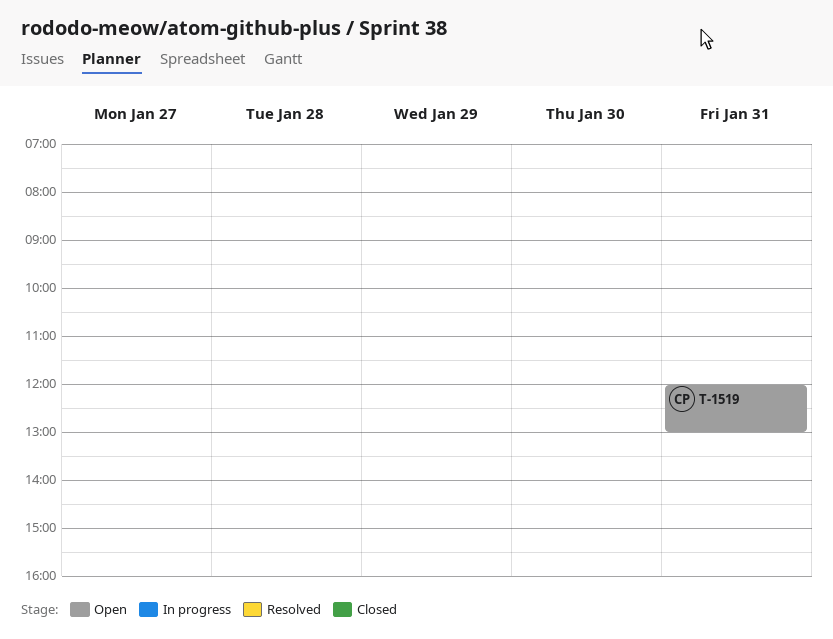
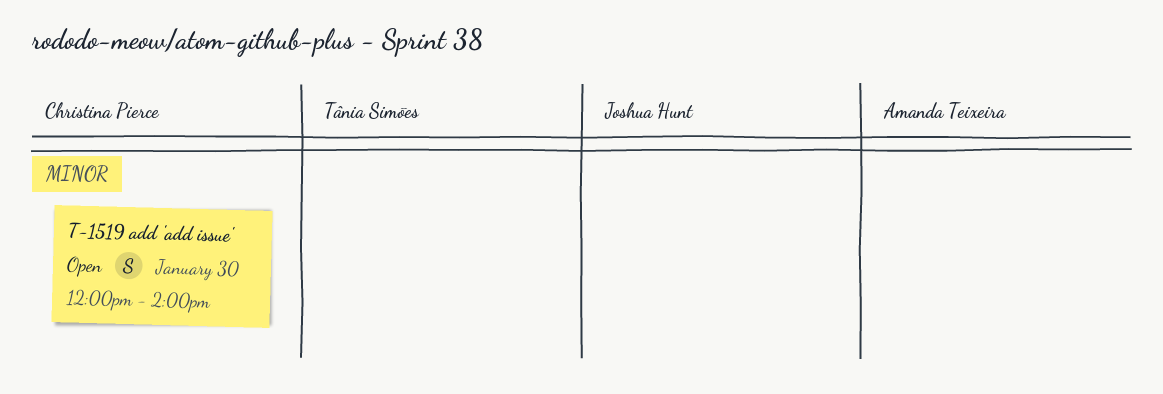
T-1519, day: Jan 31 -> Jan 30
T-1519, ends: 13:00 -> 14:00

